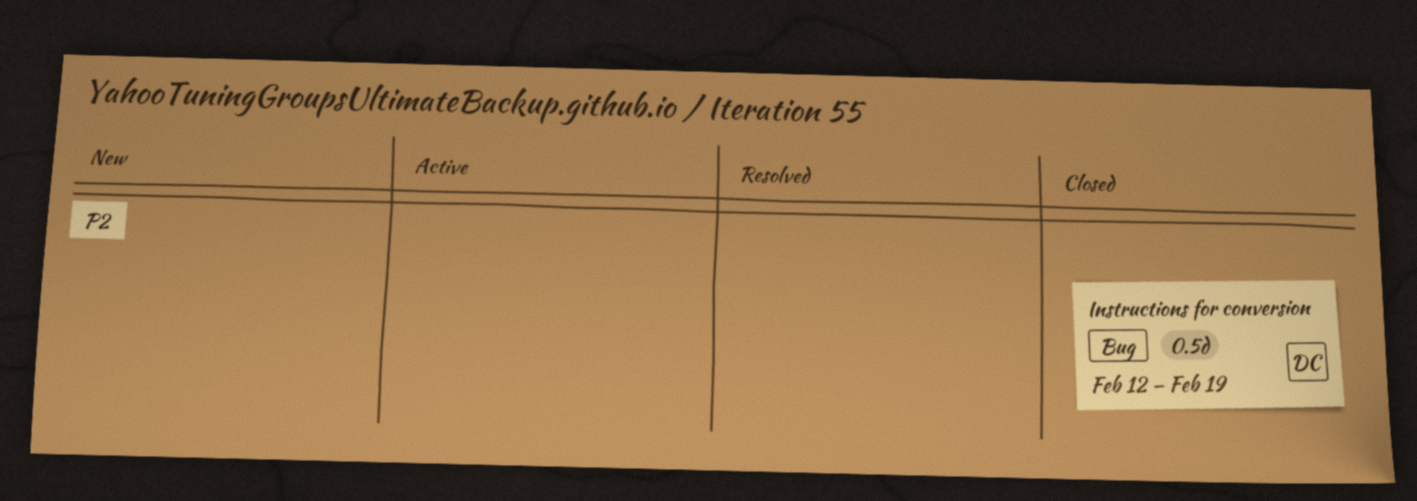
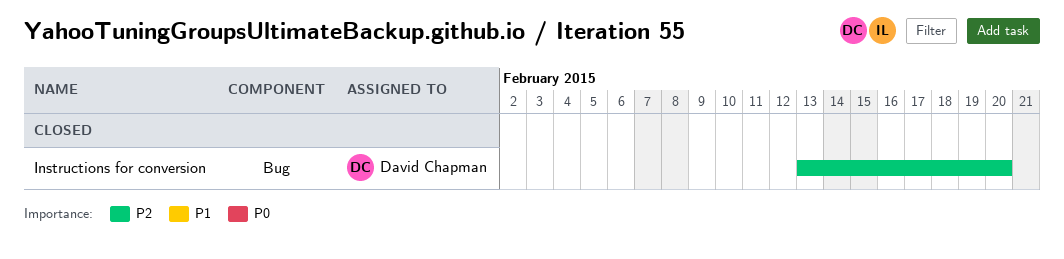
Instructions for conversion, start: Feb 12 -> Feb 13
Instructions for conversion, due: Feb 19 -> Feb 20

